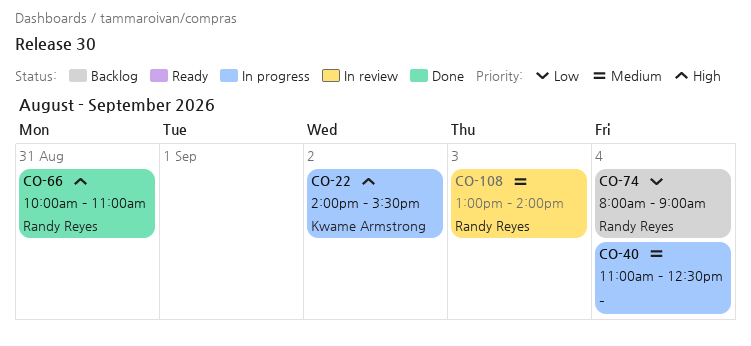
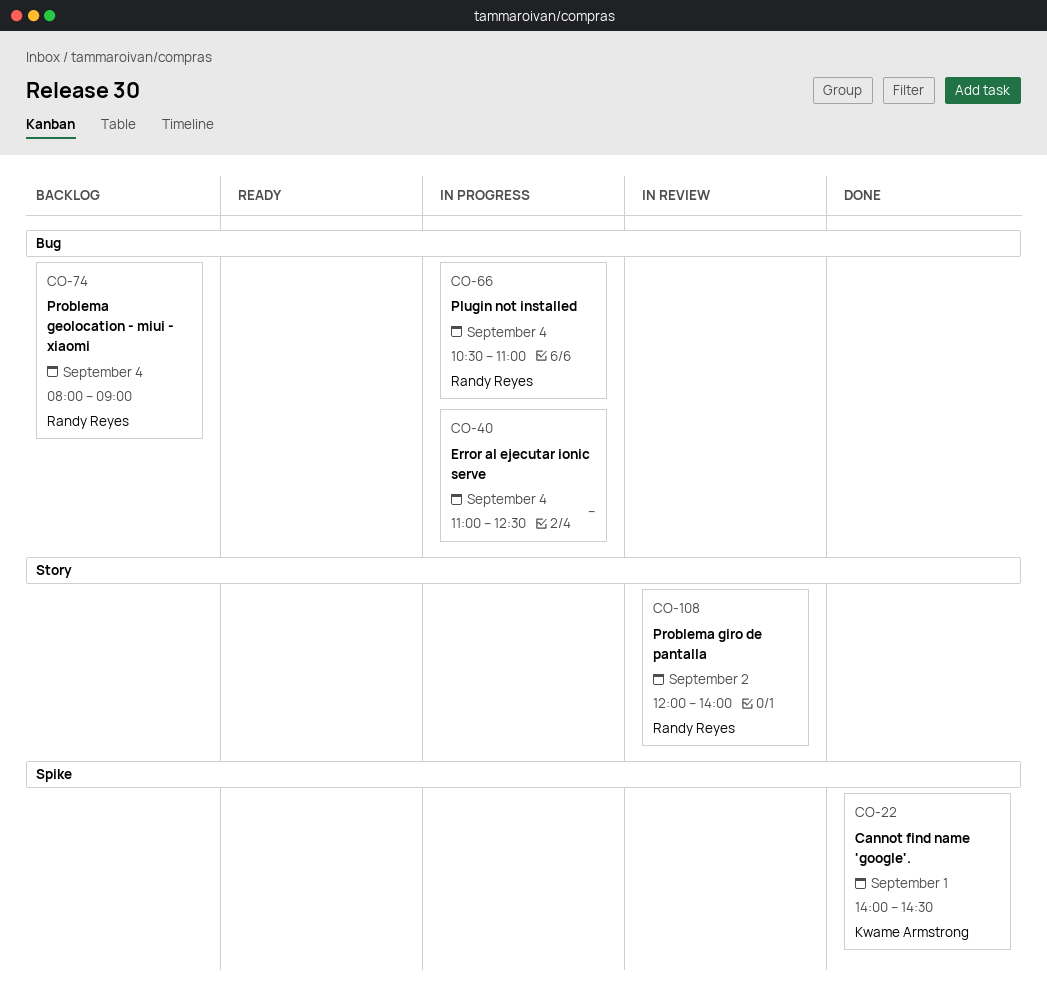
CO-22, status: In progress -> Done
CO-22, day: Sep 2 -> Sep 1
CO-22, ends: 15:30 -> 14:30
CO-66, status: Done -> In progress
CO-66, day: Aug 31 -> Sep 4
CO-66, begins: 10:00 -> 10:30
CO-108, day: Sep 3 -> Sep 2
CO-108, begins: 13:00 -> 12:00

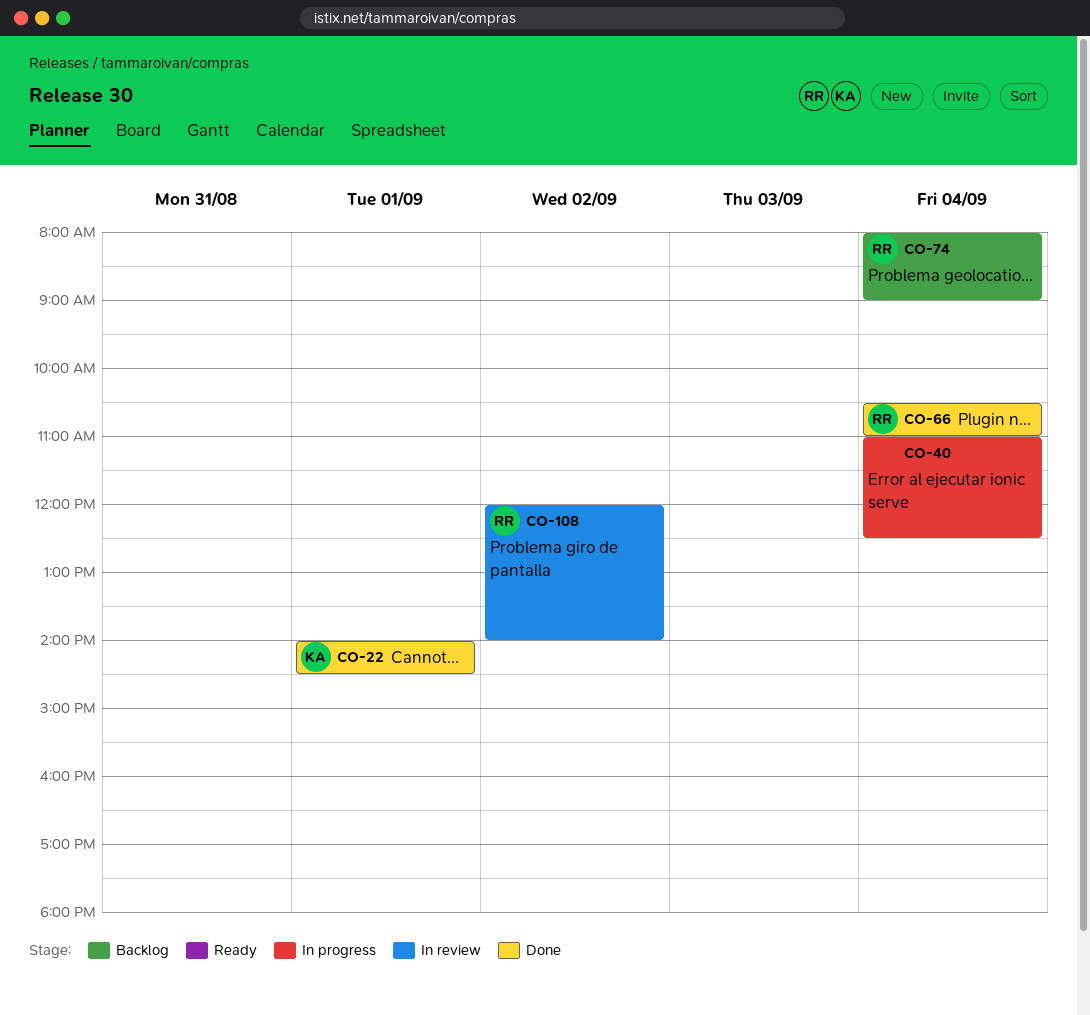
CO-66, status: In progress -> Done

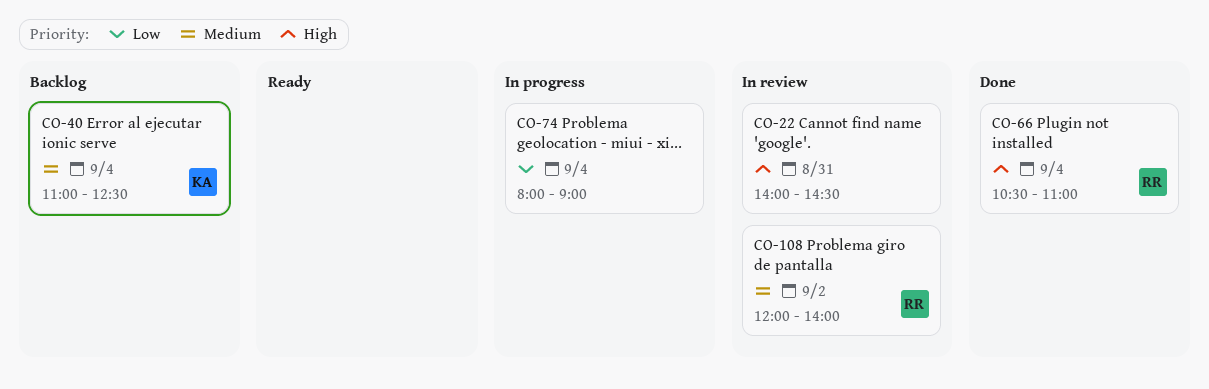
CO-22, status: Done -> In review
CO-22, owner: KA -> none
CO-22, day: Sep 1 -> Aug 31
CO-40, status: In progress -> Backlog
CO-40, owner: none -> KA
CO-74, status: Backlog -> In progress
CO-74, owner: RR -> none

